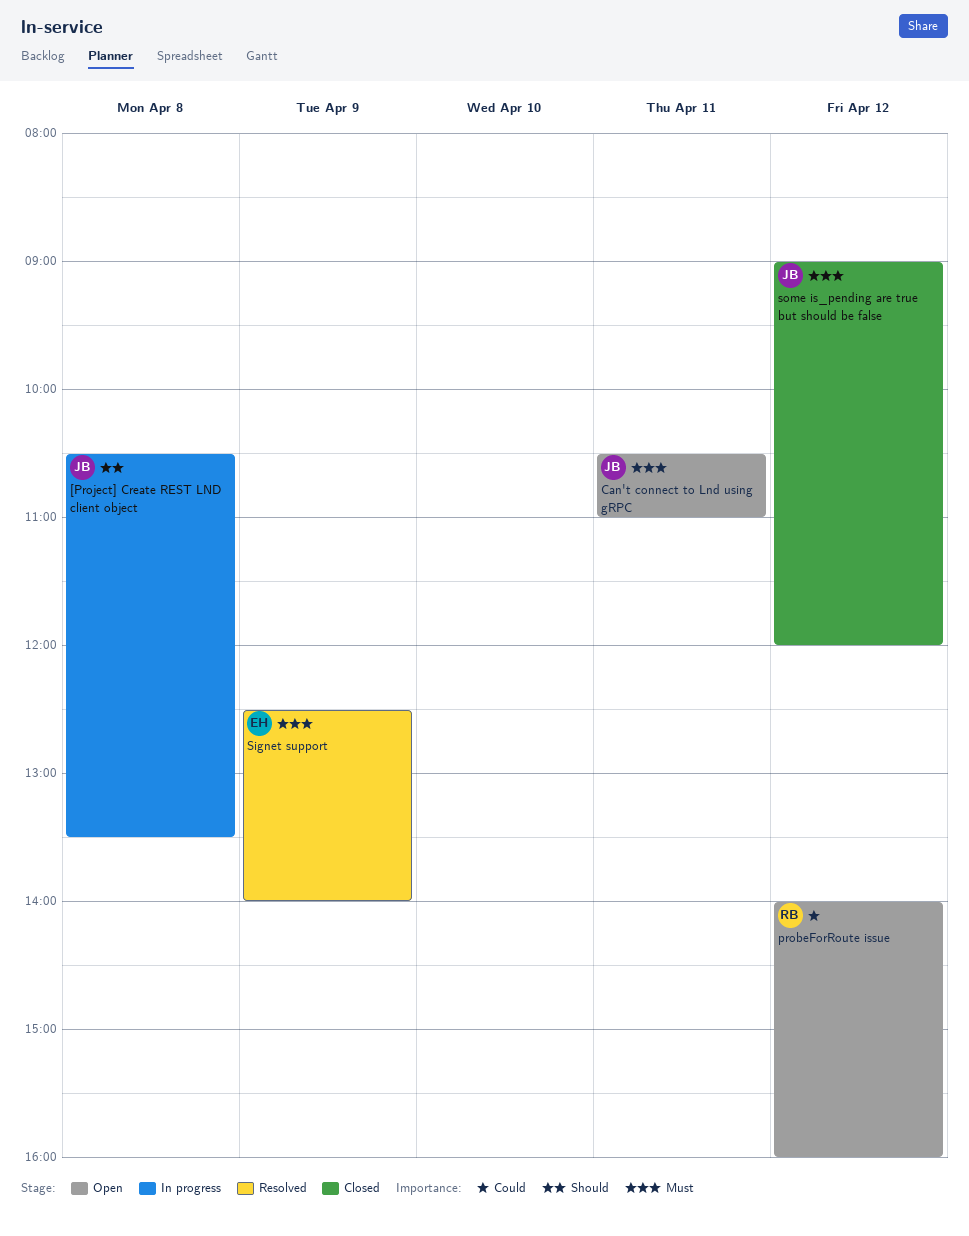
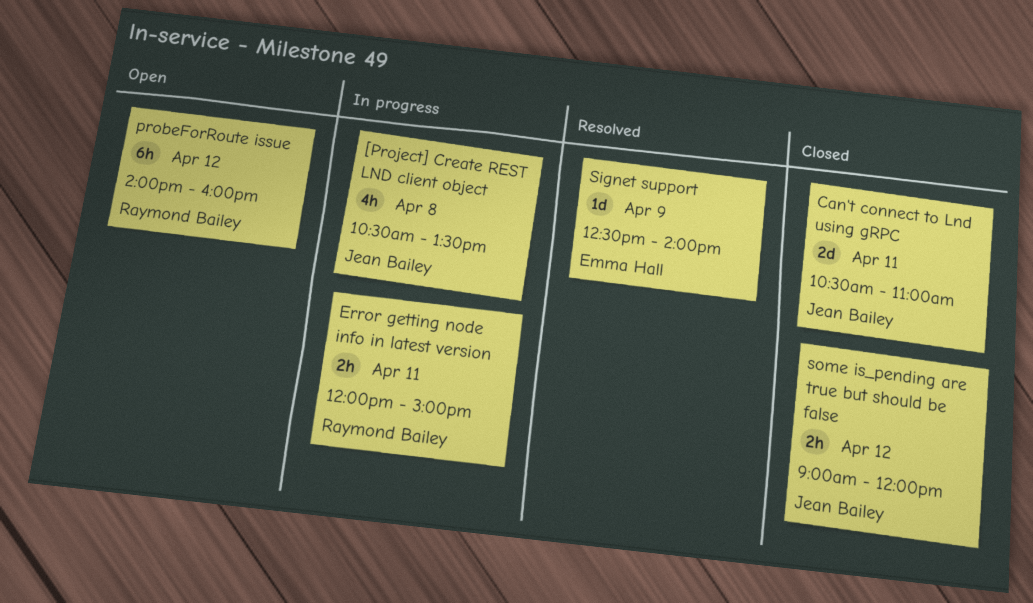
Can't connect to Lnd using gRPC, status: Open -> Closed
Error getting node info in latest version: none -> present

